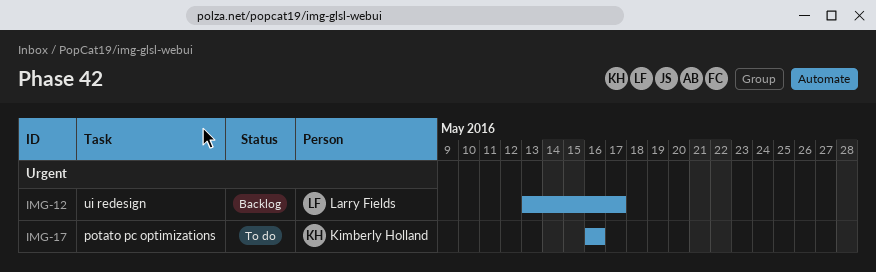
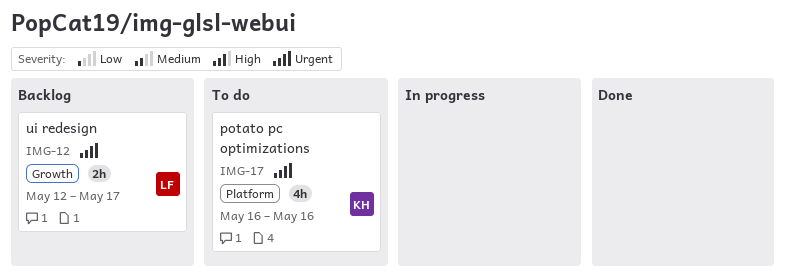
IMG-12, start: May 13 -> May 12

